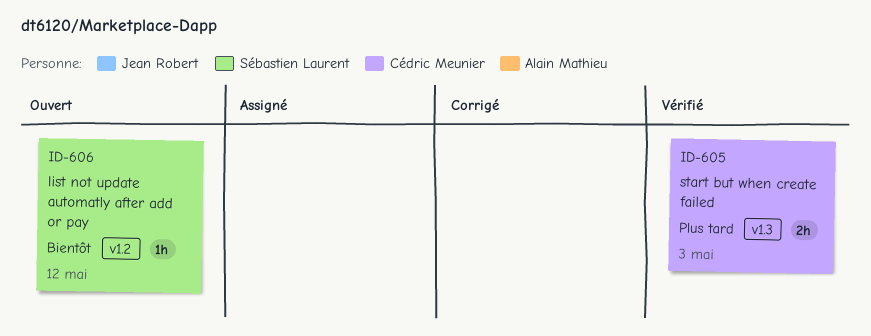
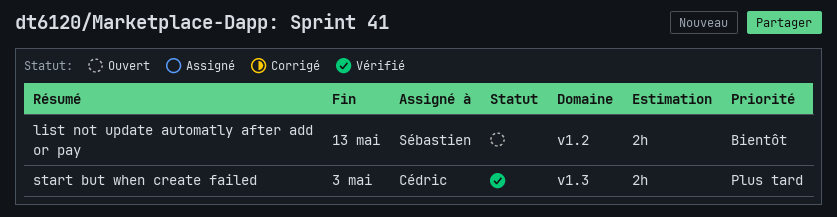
list not update automatly after add or pay, estimate: 1h -> 2h
list not update automatly after add or pay, due: May 12 -> May 13

